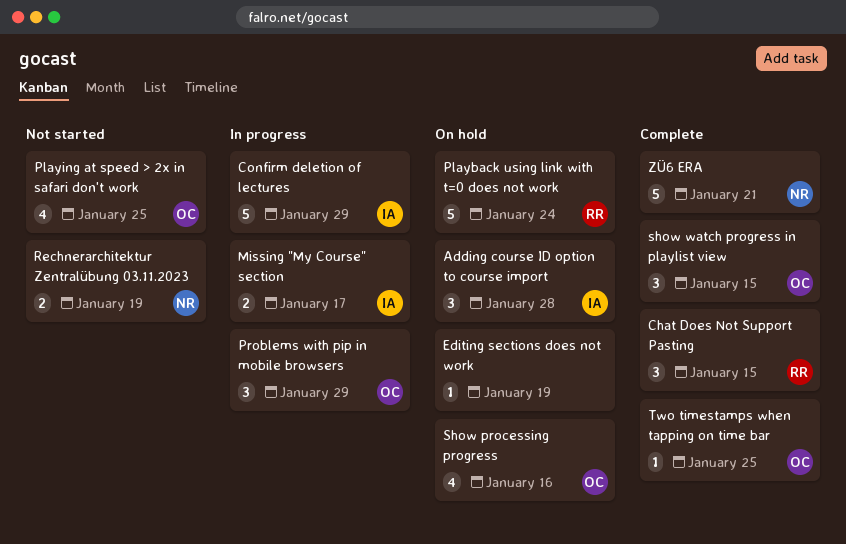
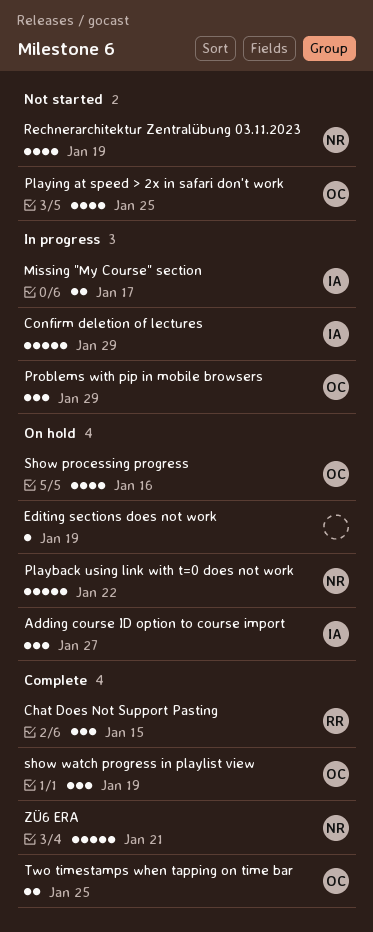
Adding course ID option to course import, due: Jan 28 -> Jan 27
Playback using link with t=0 does not work, owner: RR -> NR
Playback using link with t=0 does not work, due: Jan 24 -> Jan 22
Rechnerarchitektur Zentralübung 03.11.2023, estimate: 2 -> 4
show watch progress in playlist view, due: Jan 15 -> Jan 19
Two timestamps when tapping on time bar, estimate: 1 -> 2

